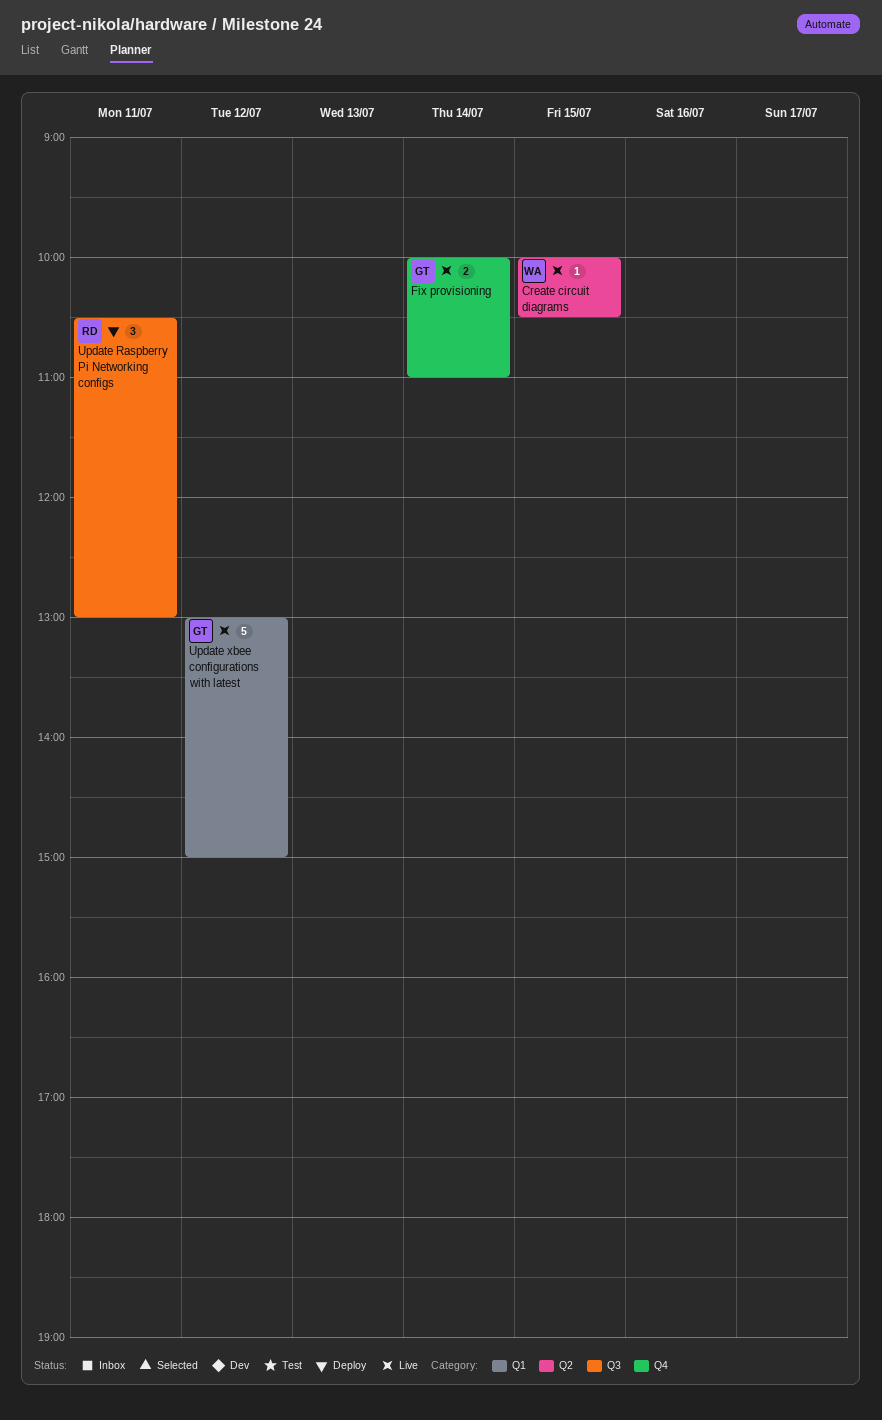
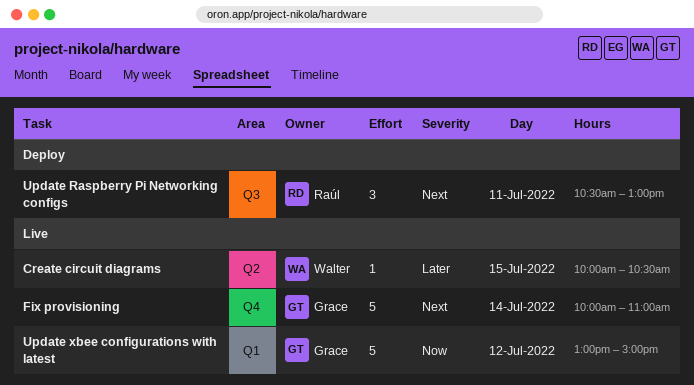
Fix provisioning, estimate: 2 -> 5

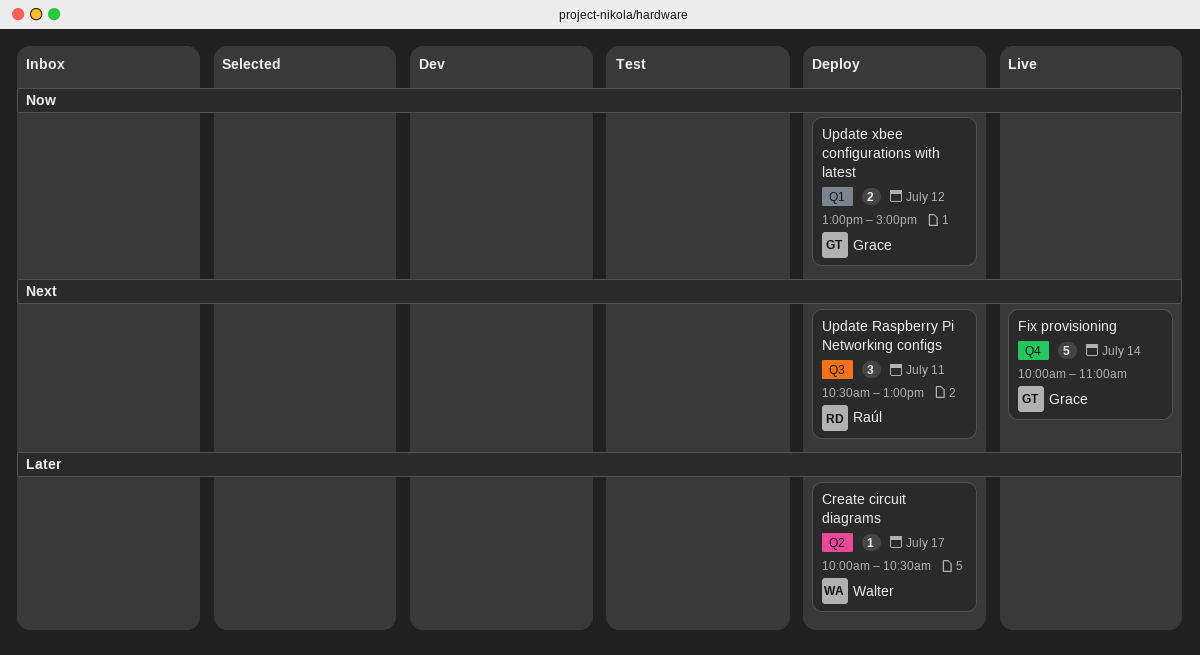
Create circuit diagrams, status: Live -> Deploy
Create circuit diagrams, day: Jul 15 -> Jul 17
Update xbee configurations with latest, status: Live -> Deploy
Update xbee configurations with latest, estimate: 5 -> 2

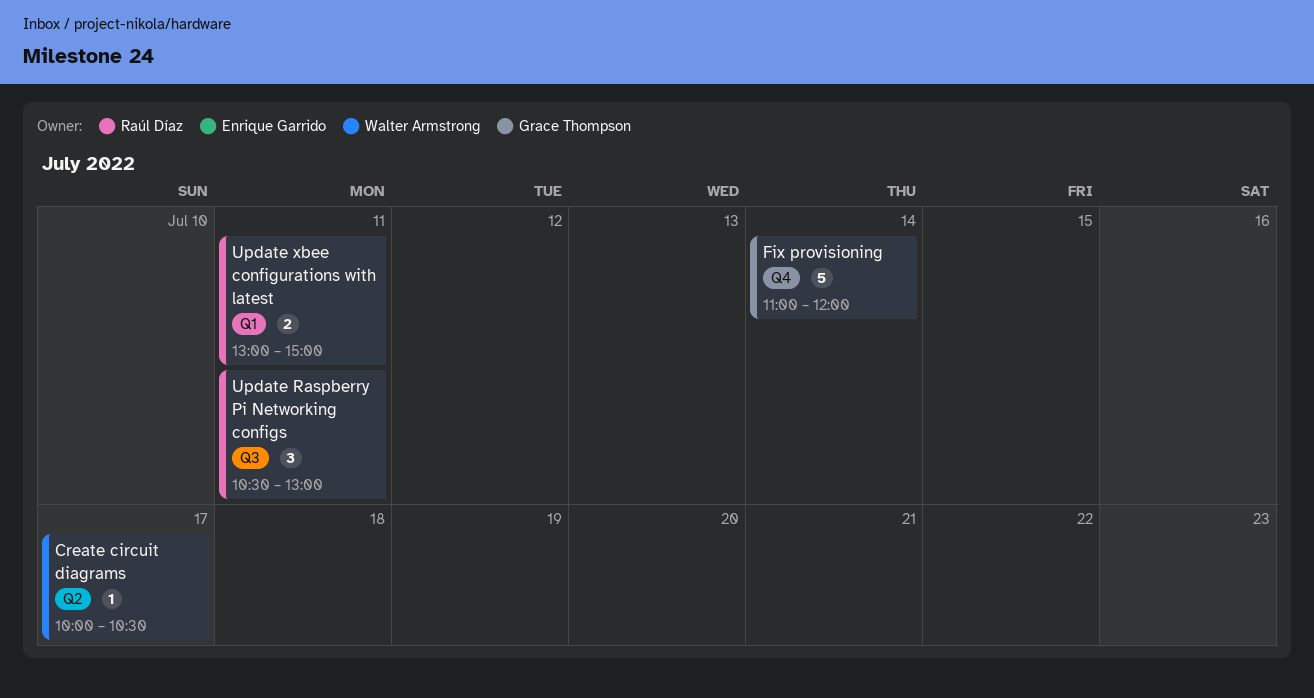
Fix provisioning, begins: 10:00 -> 11:00
Fix provisioning, ends: 11:00 -> 12:00
Update xbee configurations with latest, owner: Grace Thompson -> Raúl Díaz
Update xbee configurations with latest, day: Jul 12 -> Jul 11

